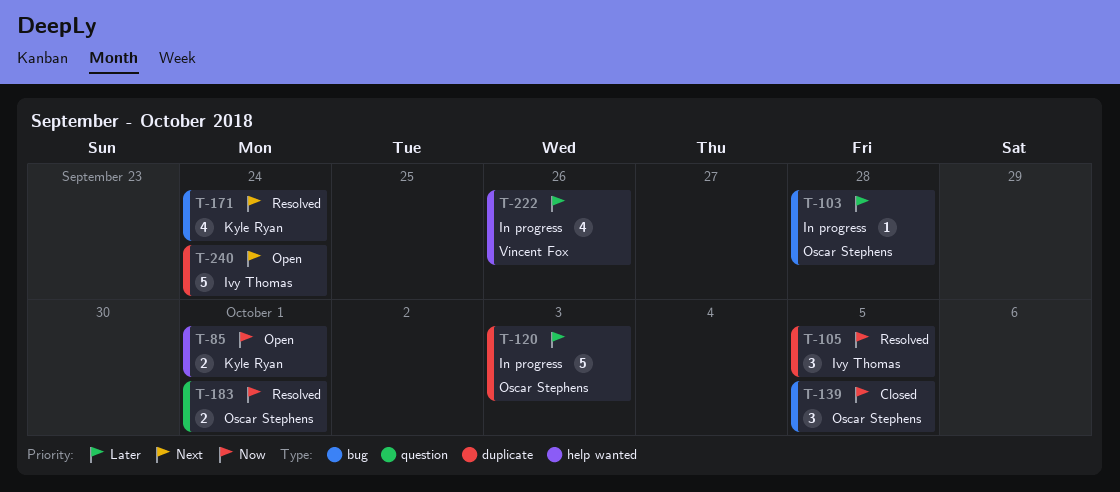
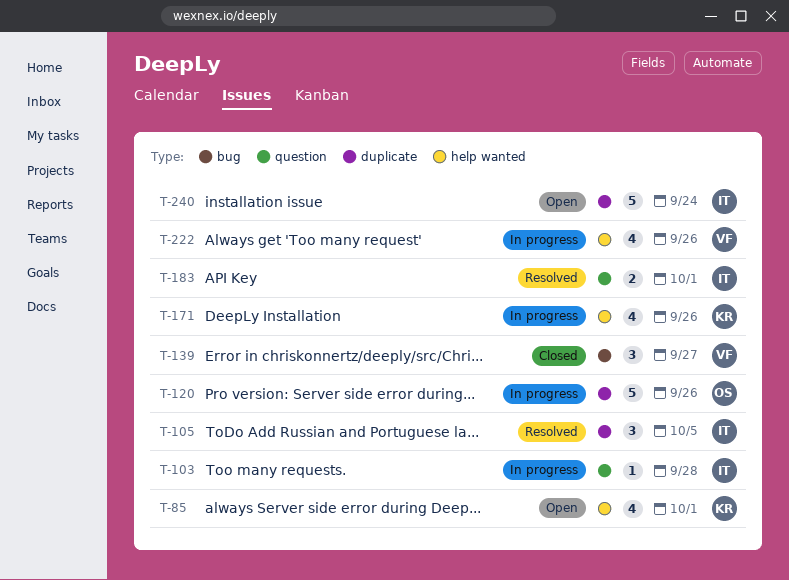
T-85, estimate: 2 -> 4
T-103, owner: Oscar Stephens -> Ivy Thomas
T-103, label: bug -> question
T-120, due: Oct 3 -> Sep 26
T-139, owner: Oscar Stephens -> Vincent Fox
T-139, due: Oct 5 -> Sep 27
T-171, status: Resolved -> In progress
T-171, label: bug -> help wanted
T-171, due: Sep 24 -> Sep 26
T-183, owner: Oscar Stephens -> Ivy Thomas

